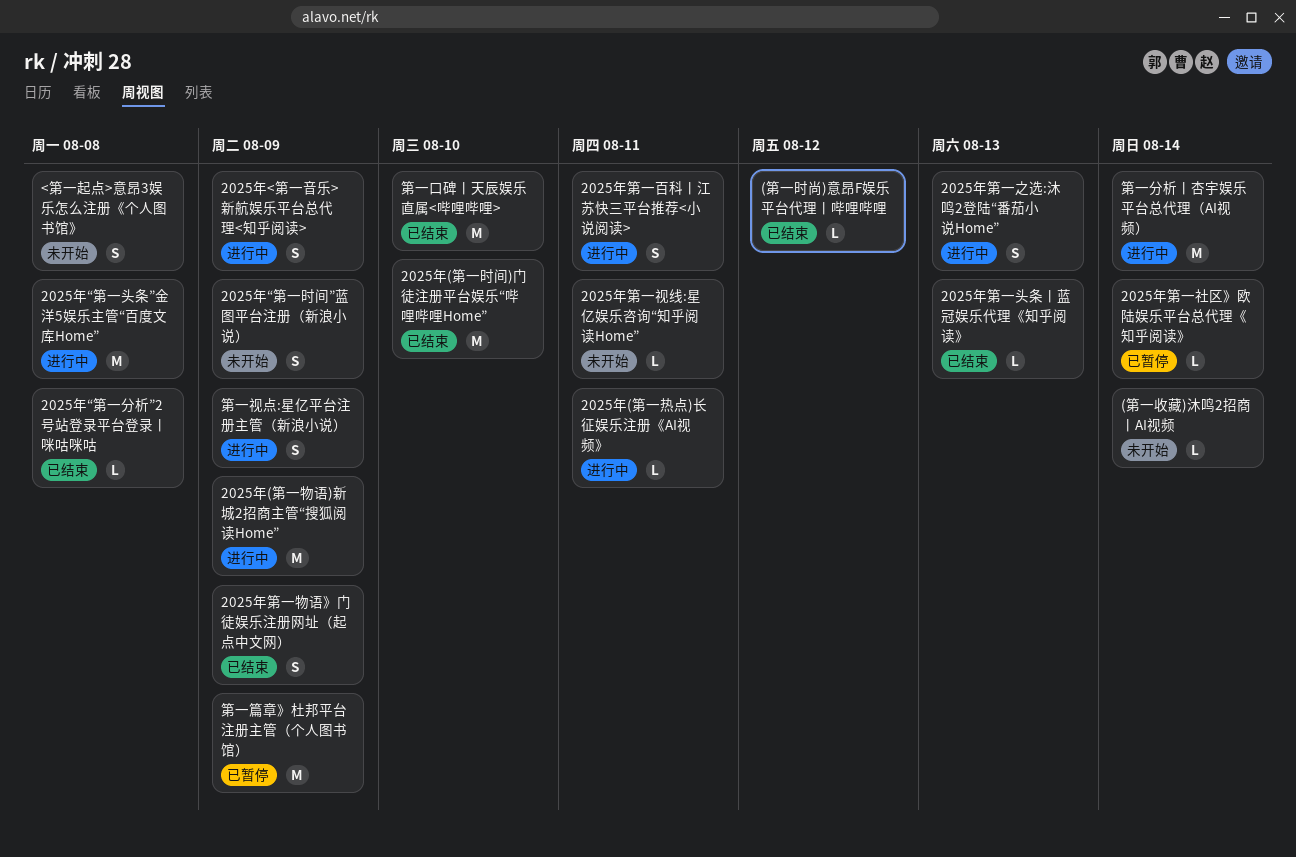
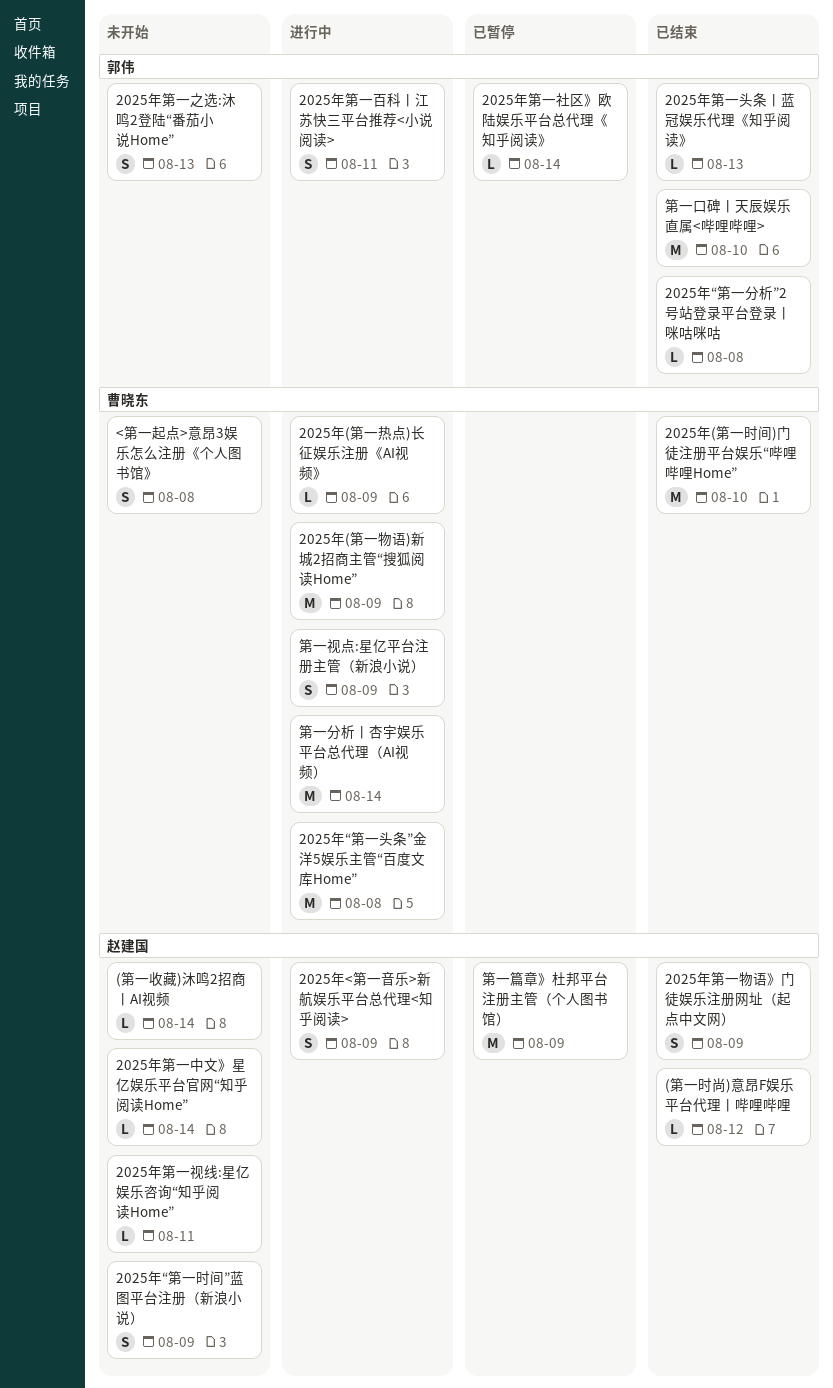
2025年(第一热点)长征娱乐注册《AI视频》, due: Aug 11 -> Aug 9
2025年第一中文》星亿娱乐平台官网“知乎阅读Home”: none -> present
2025年第一之选:沐鸣2登陆“番茄小说Home”, status: 进行中 -> 未开始

